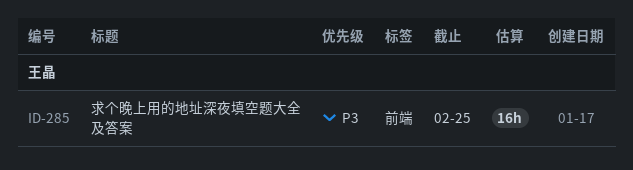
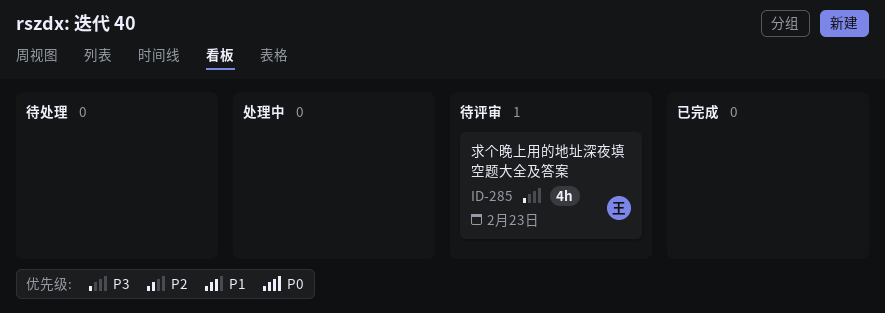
ID-285, estimate: 16h -> 4h
ID-285, due: Feb 25 -> Feb 23

